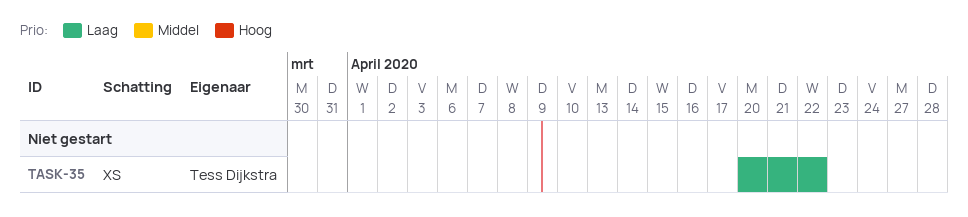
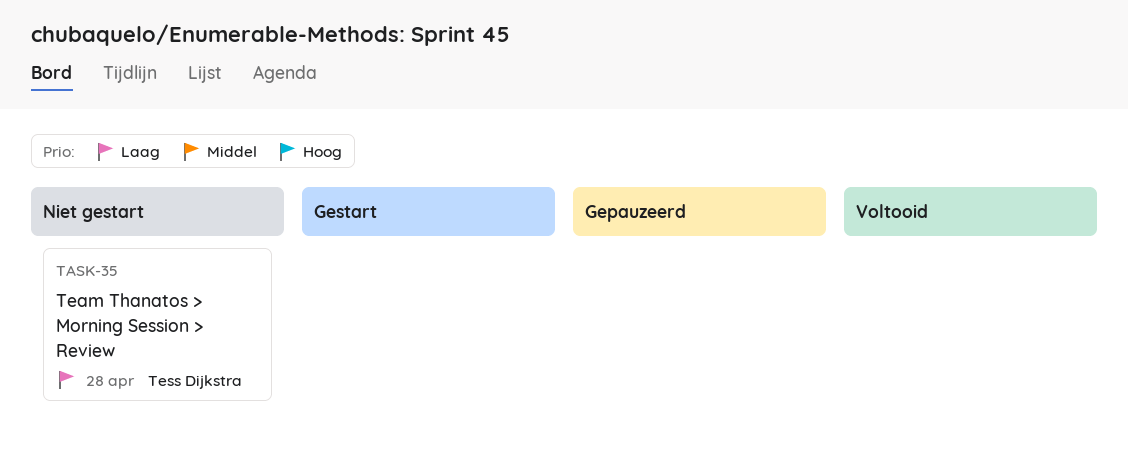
TASK-35, due: Apr 22 -> Apr 28

